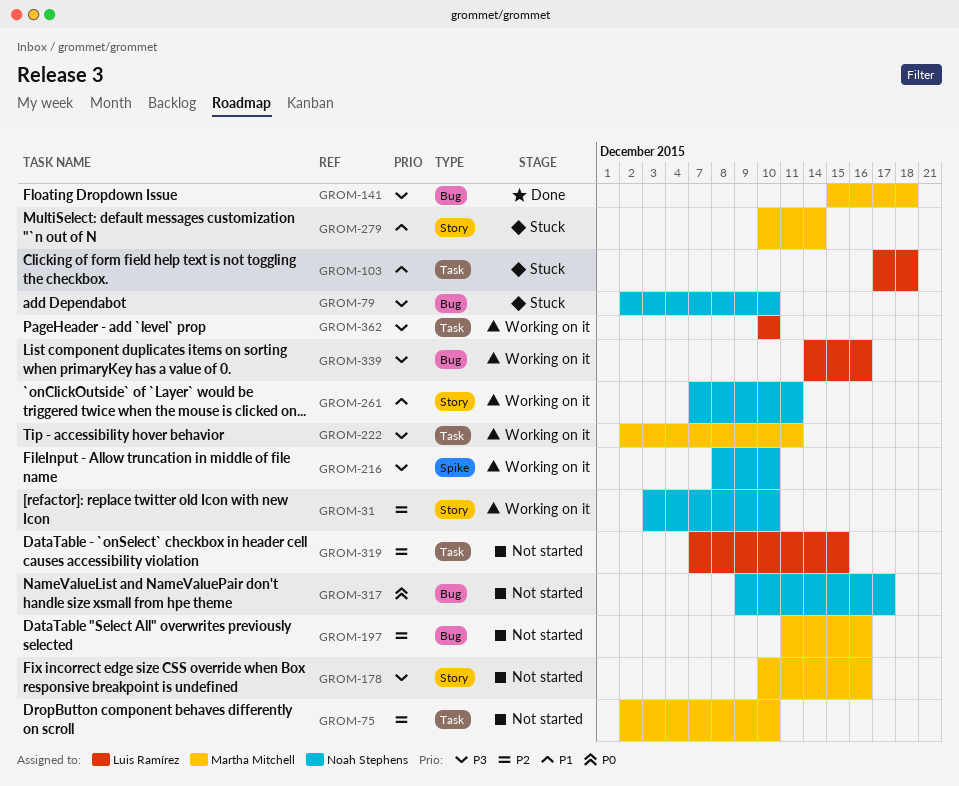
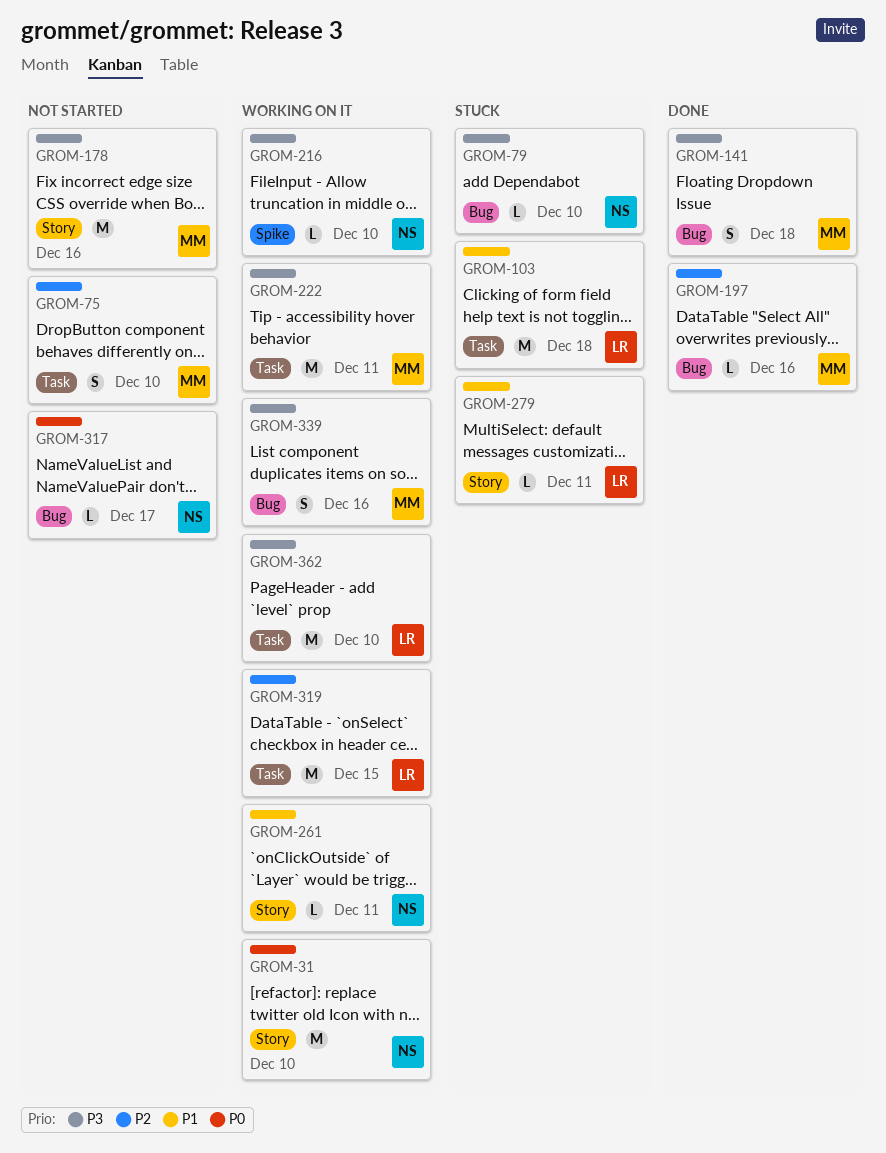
GROM-31, priority: P2 -> P0
GROM-197, status: Not started -> Done
GROM-279, owner: Martha Mitchell -> Luis Ramírez
GROM-279, due: Dec 14 -> Dec 11
GROM-319, status: Not started -> Working on it
GROM-339, owner: Luis Ramírez -> Martha Mitchell

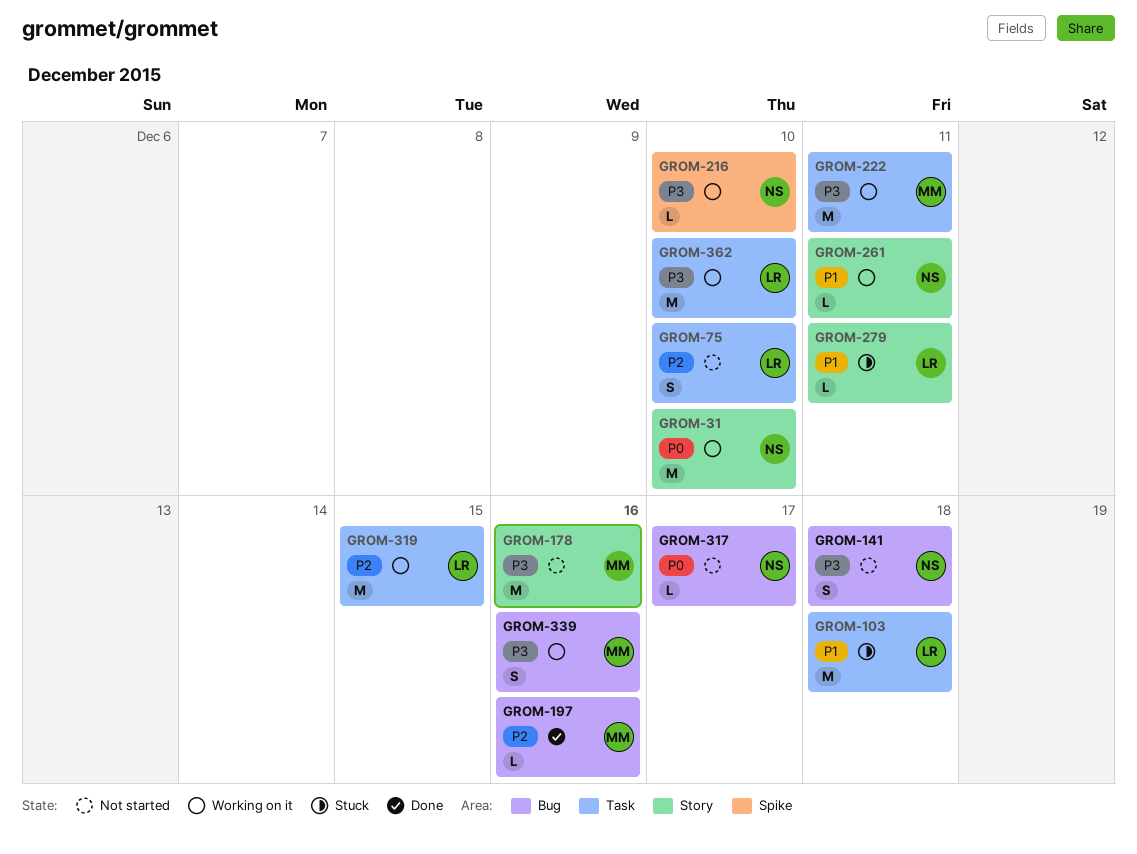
GROM-75, owner: MM -> LR
GROM-79: present -> none
GROM-141, status: Done -> Not started
GROM-141, owner: MM -> NS

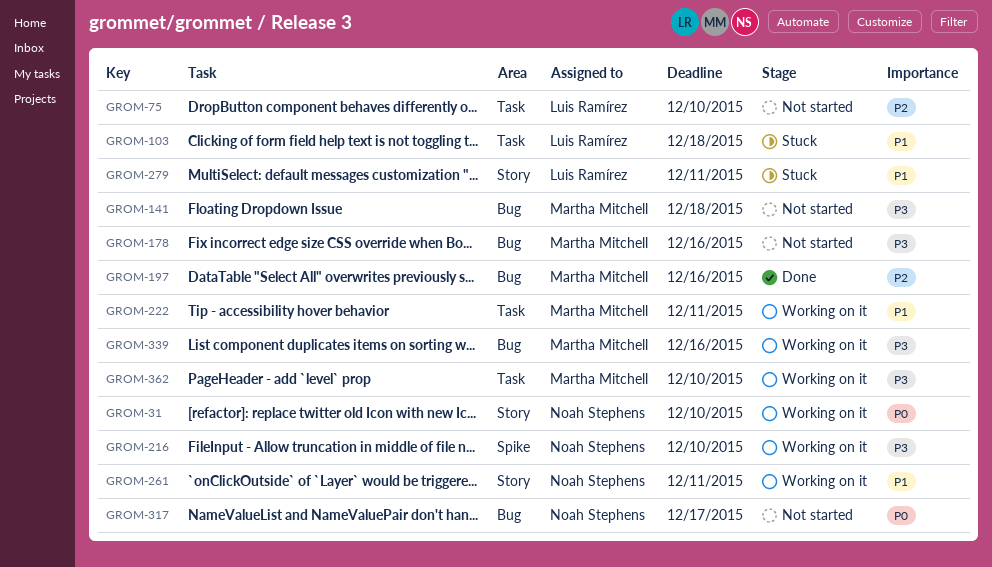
GROM-141, owner: Noah Stephens -> Martha Mitchell
GROM-178, label: Story -> Bug
GROM-222, priority: P3 -> P1
GROM-319: present -> none
GROM-362, owner: Luis Ramírez -> Martha Mitchell

